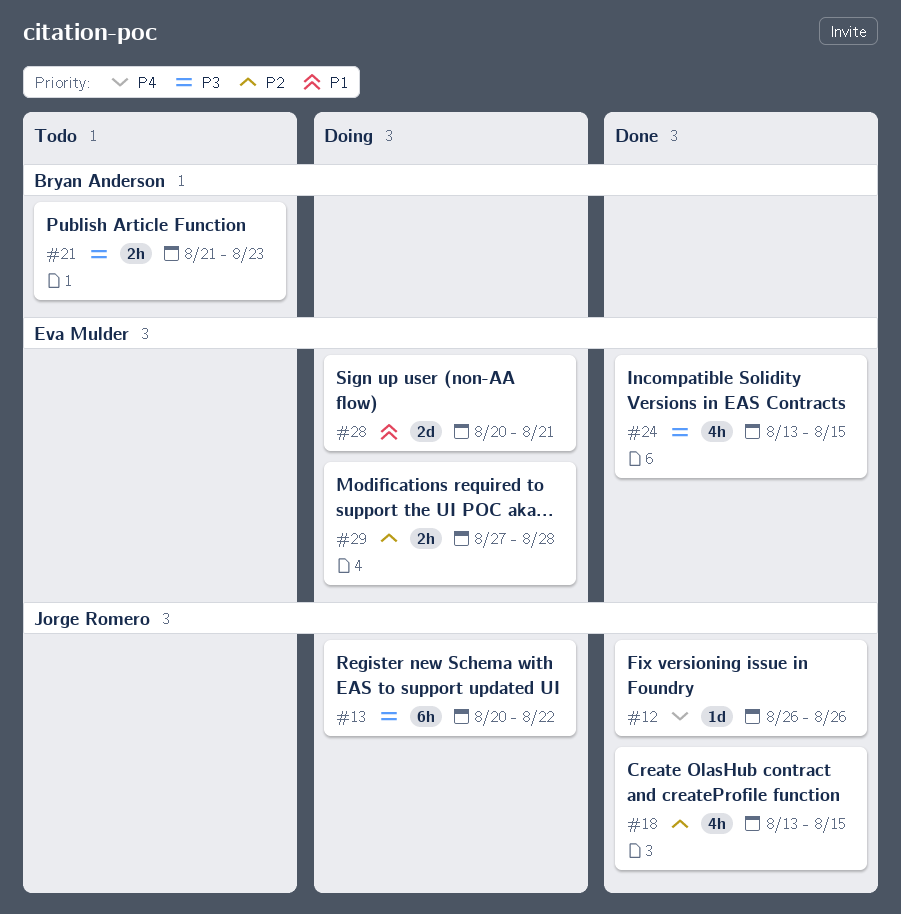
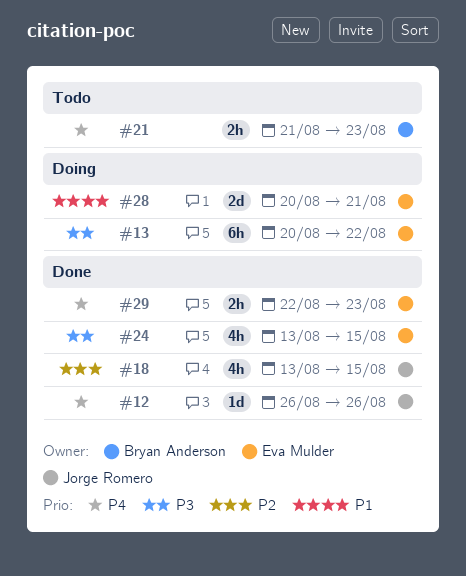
#13, owner: Jorge Romero -> Eva Mulder
#21, priority: P3 -> P4
#29, status: Doing -> Done
#29, priority: P2 -> P4
#29, start: Aug 27 -> Aug 22
#29, due: Aug 28 -> Aug 23

